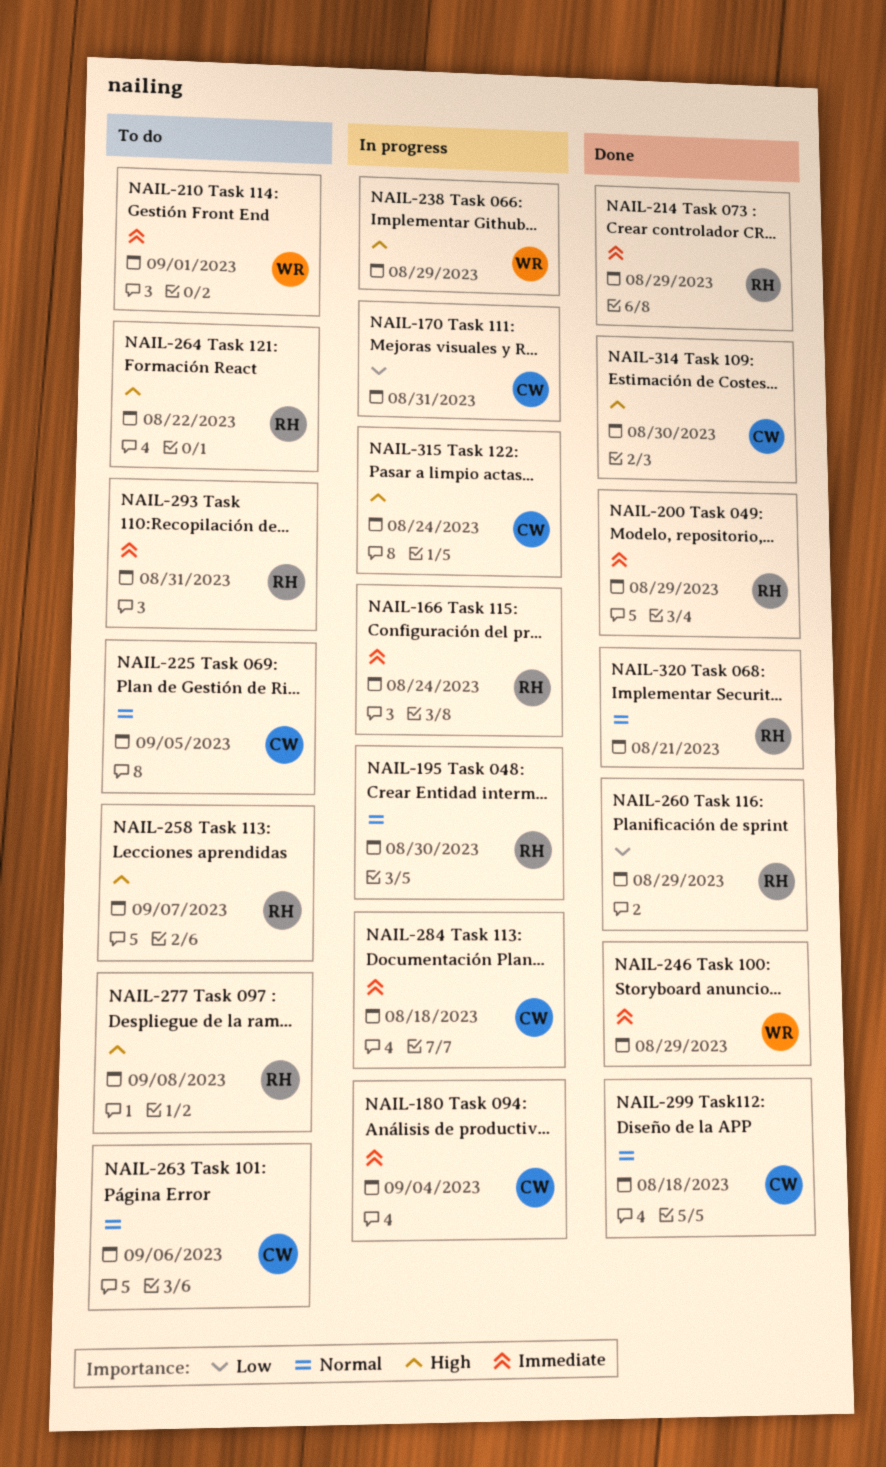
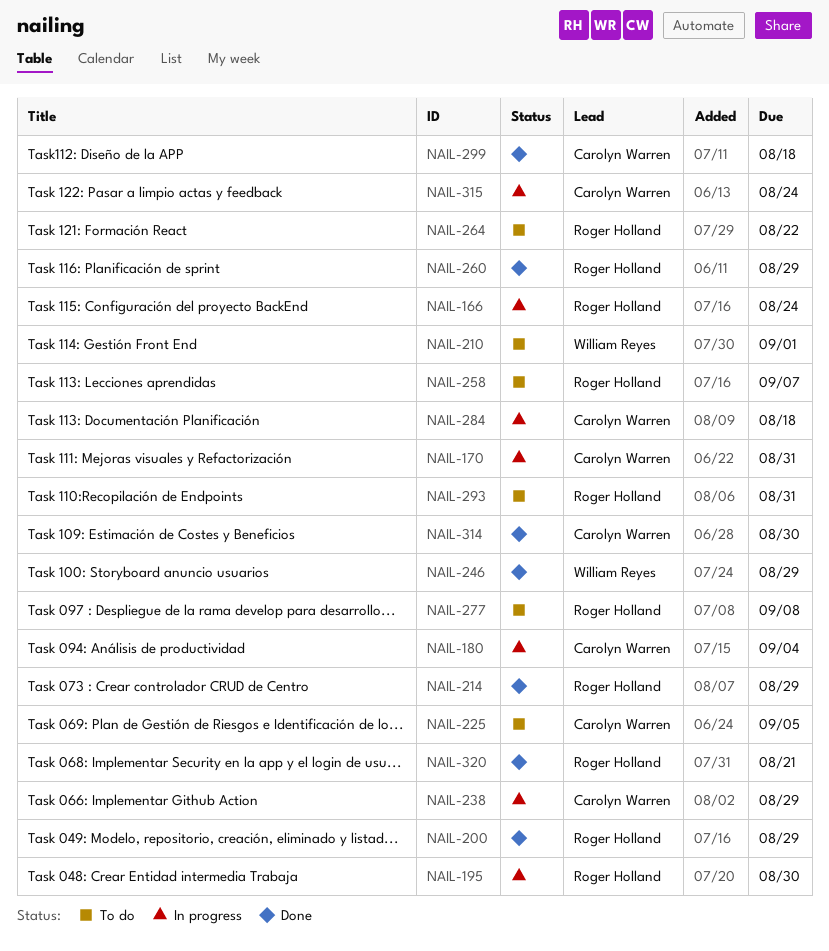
NAIL-238, owner: William Reyes -> Carolyn Warren
NAIL-263: present -> none

